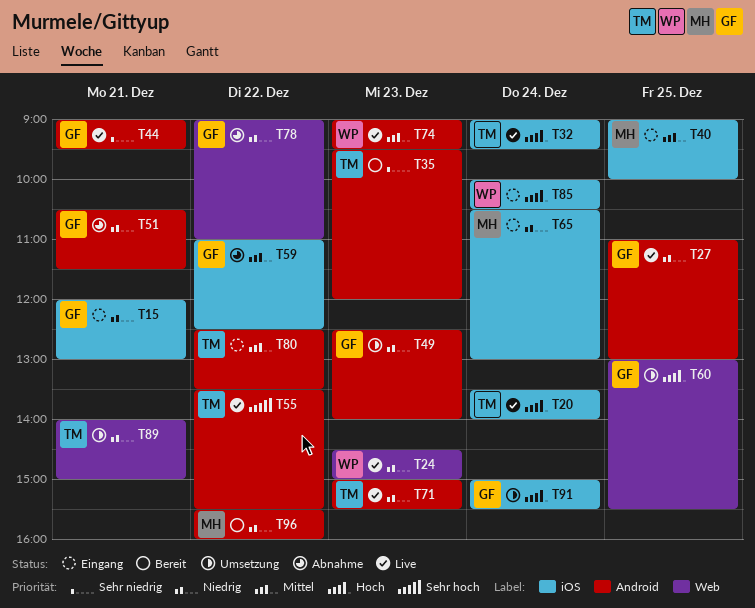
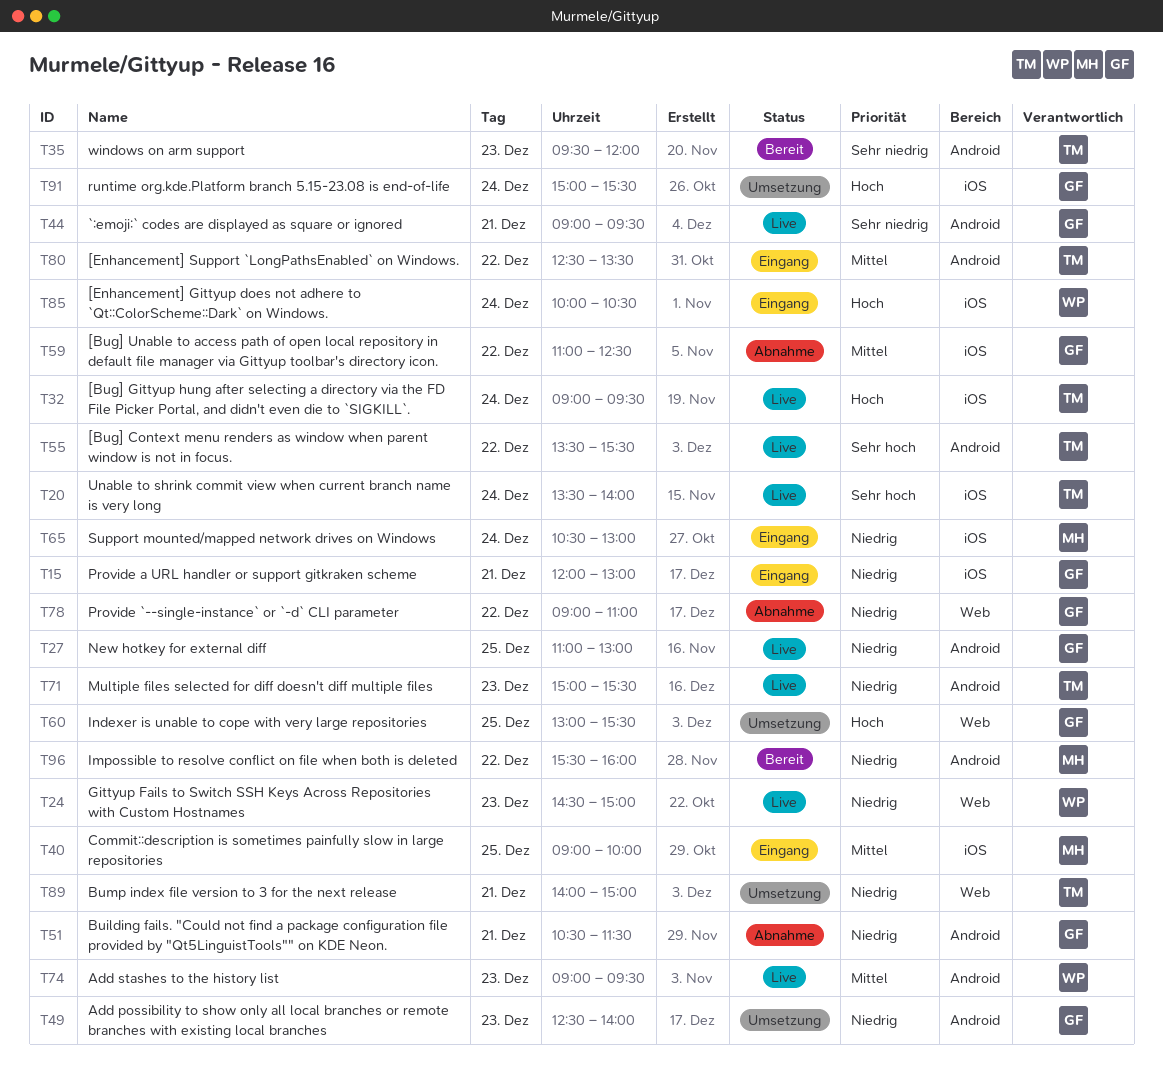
T20, priority: Hoch -> Sehr hoch

